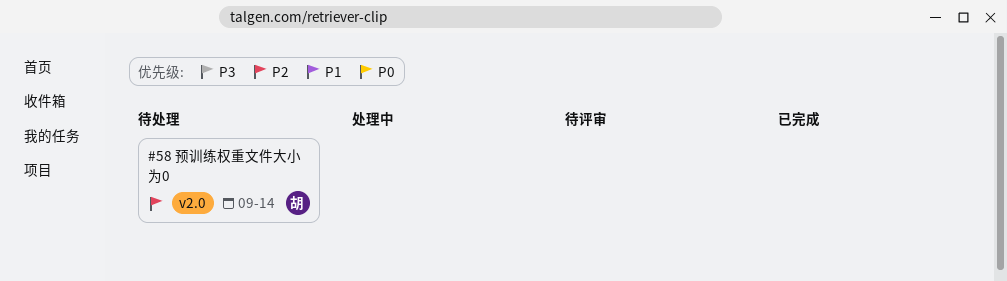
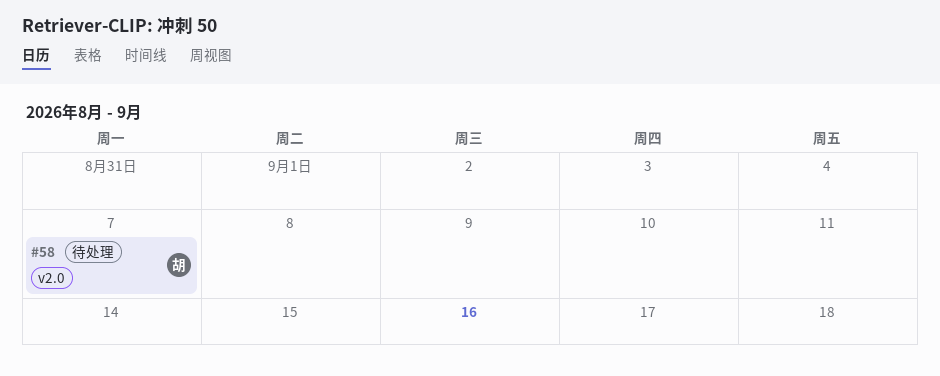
#58, due: Sep 14 -> Sep 7

